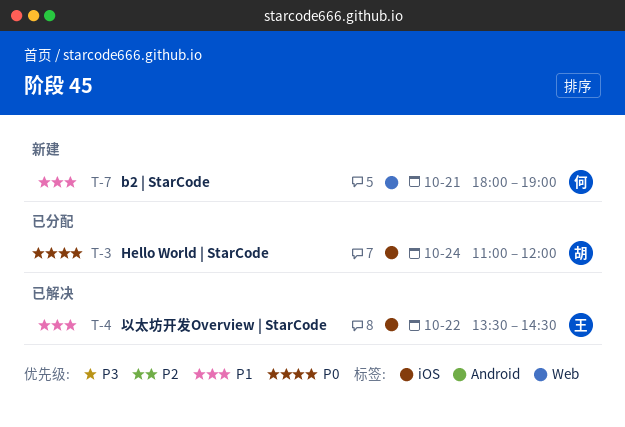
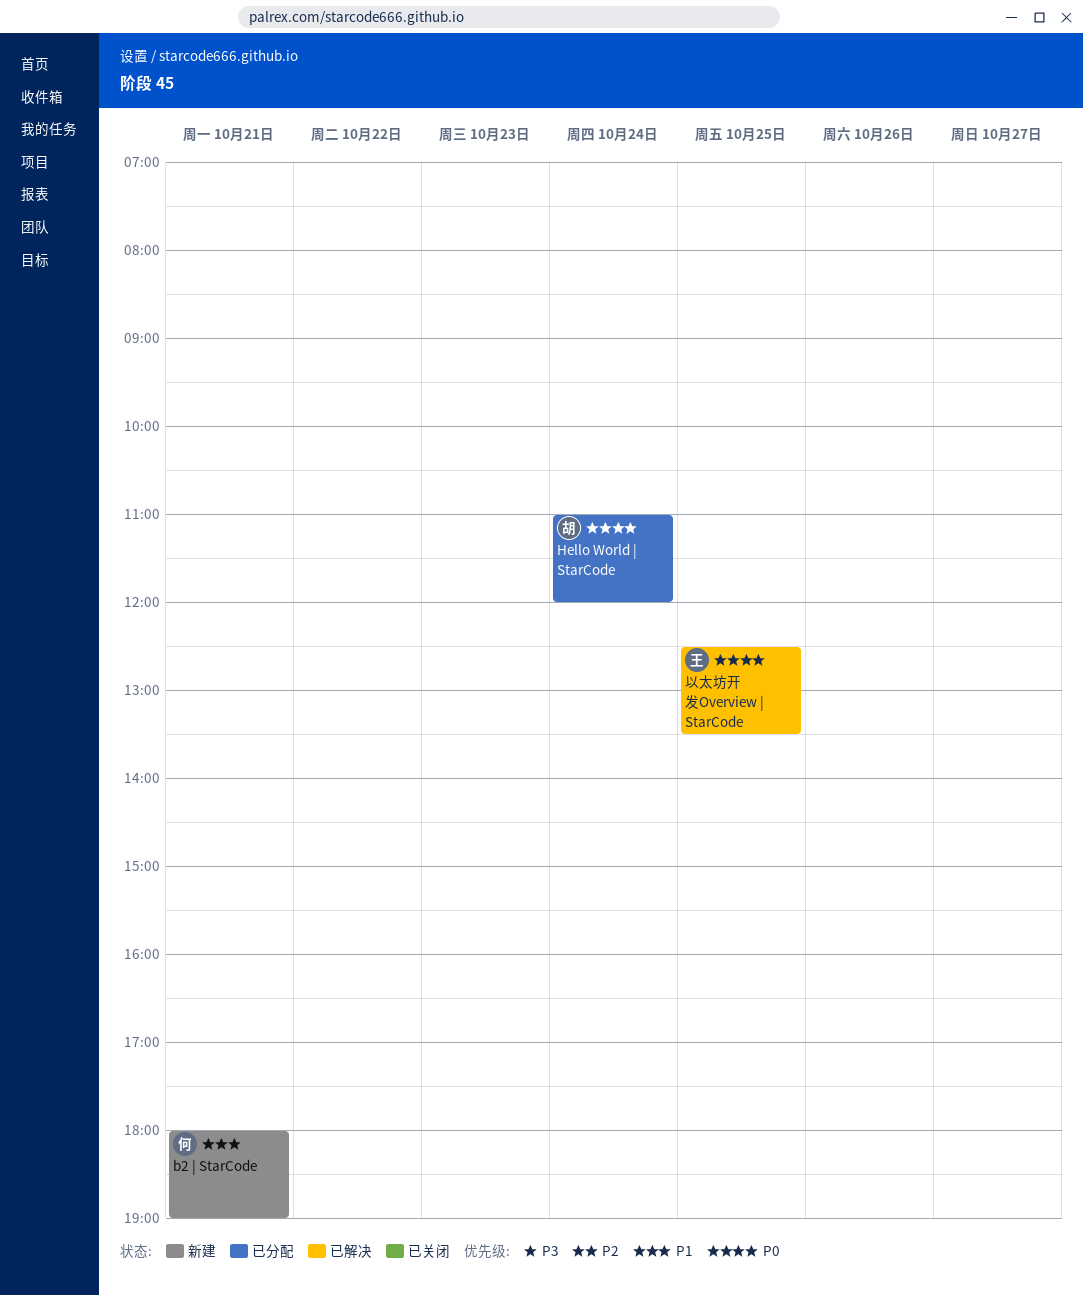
以太坊开发Overview | StarCode, priority: P1 -> P0
以太坊开发Overview | StarCode, day: Oct 22 -> Oct 25
以太坊开发Overview | StarCode, begins: 13:30 -> 12:30
以太坊开发Overview | StarCode, ends: 14:30 -> 13:30

